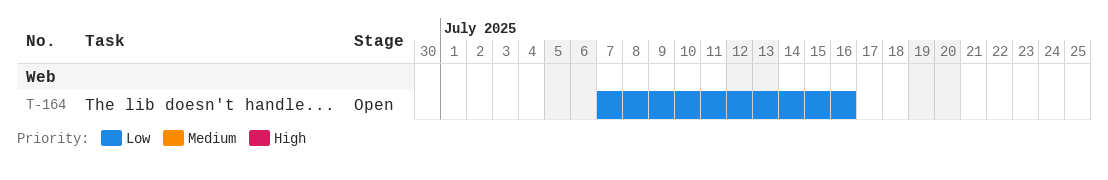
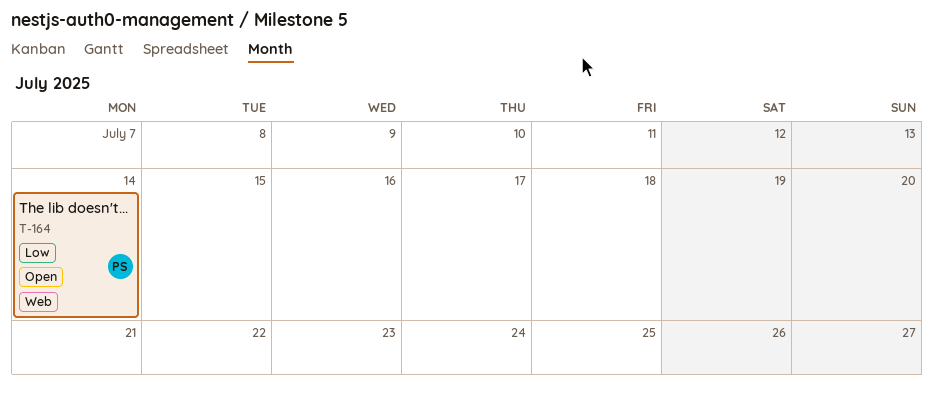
T-164, due: Jul 16 -> Jul 14

